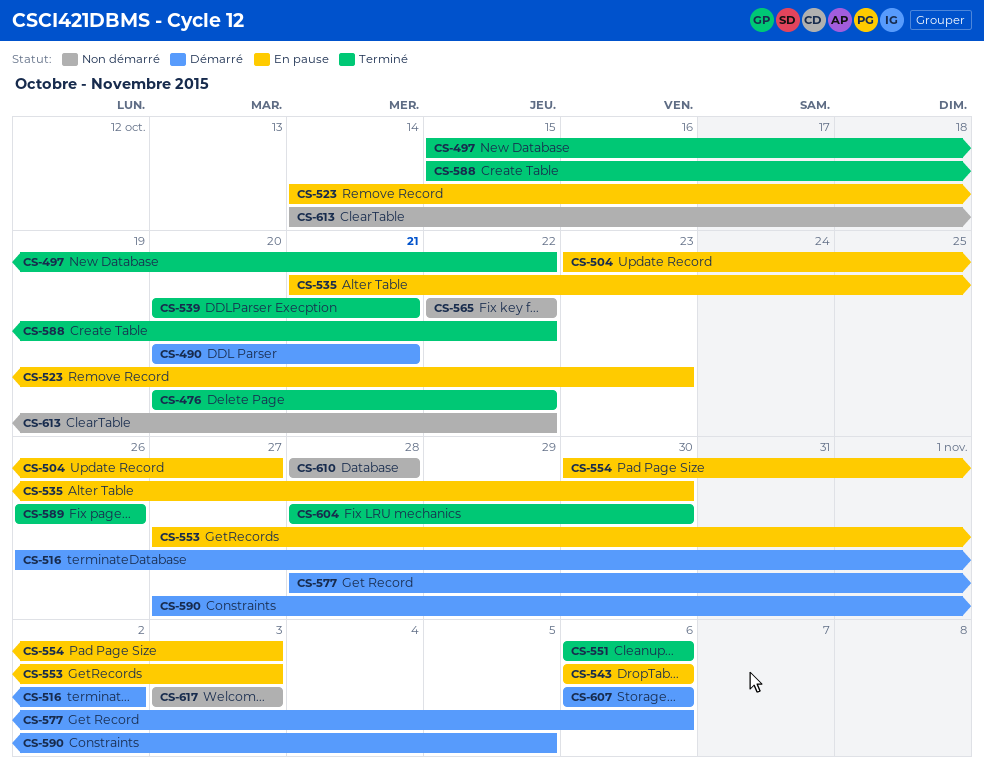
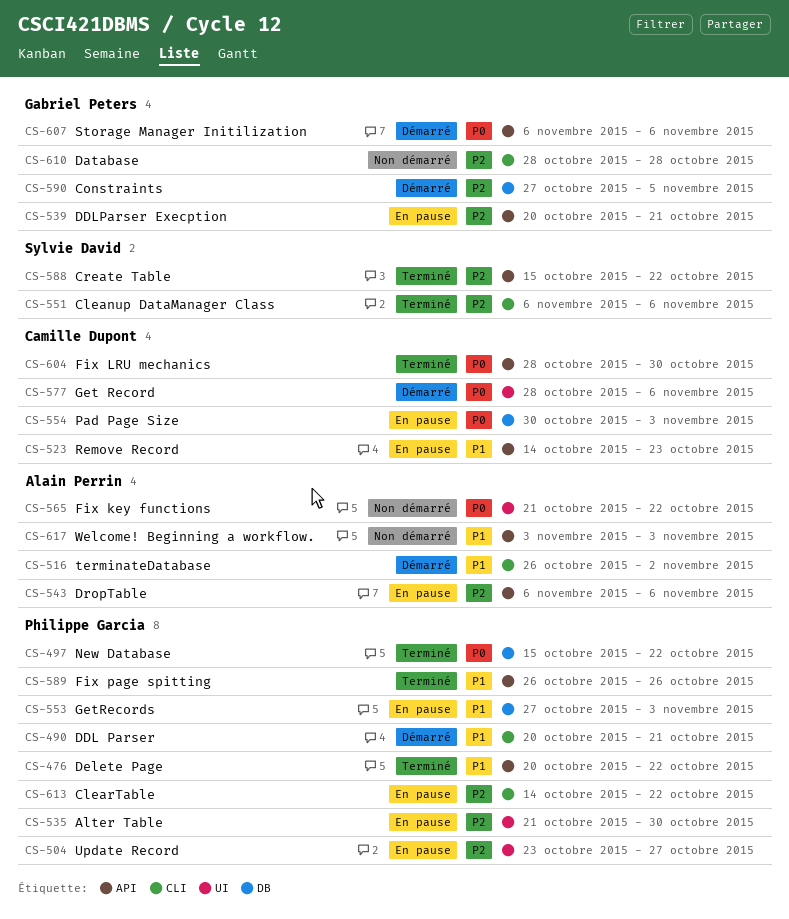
CS-539, status: Terminé -> En pause
CS-565, start: Oct 22 -> Oct 21
CS-613, status: Non démarré -> En pause

